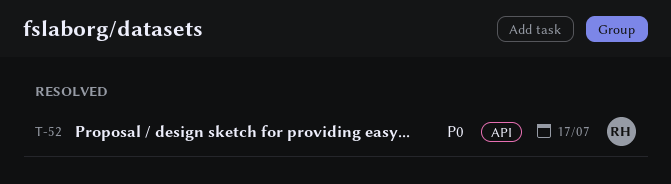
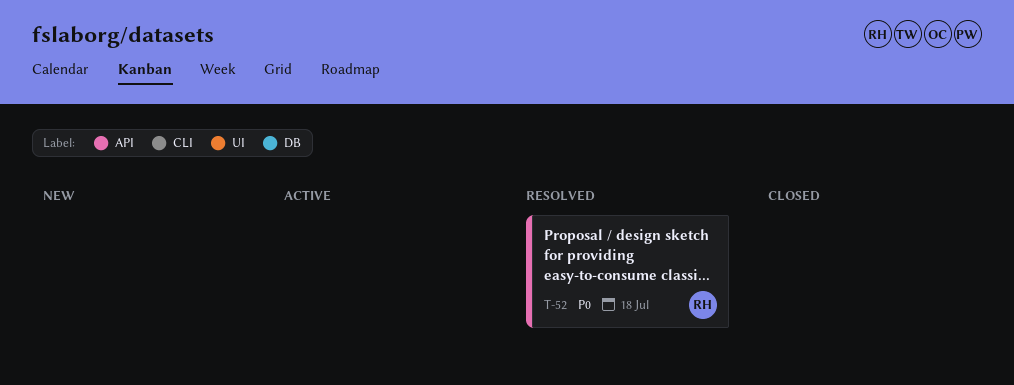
T-52, due: Jul 17 -> Jul 18

